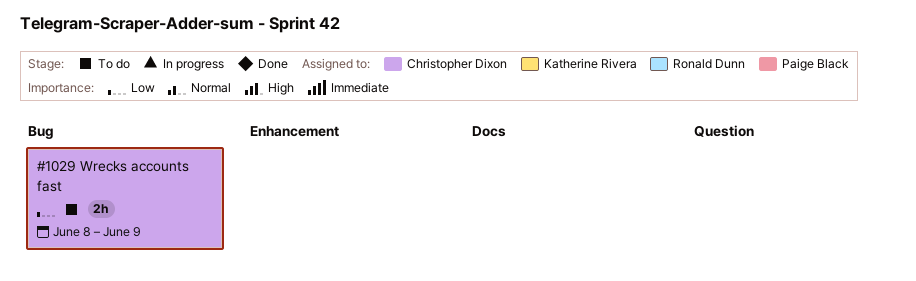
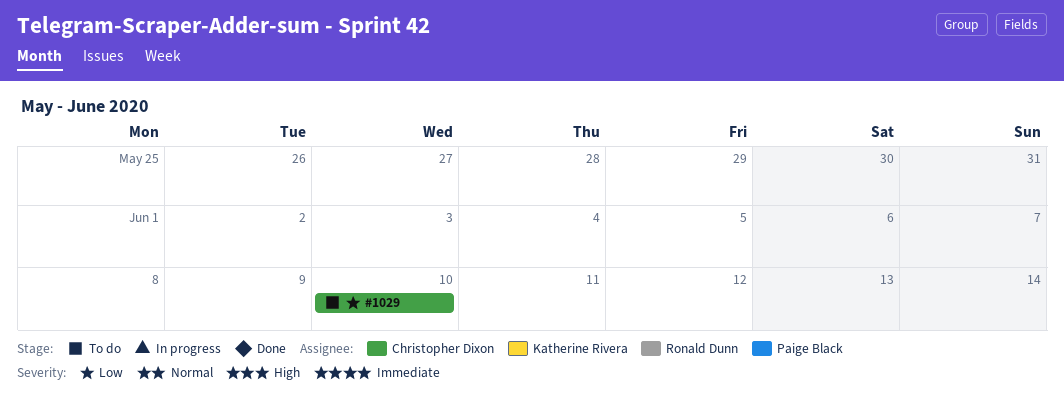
#1029, start: Jun 8 -> Jun 10
#1029, due: Jun 9 -> Jun 10

